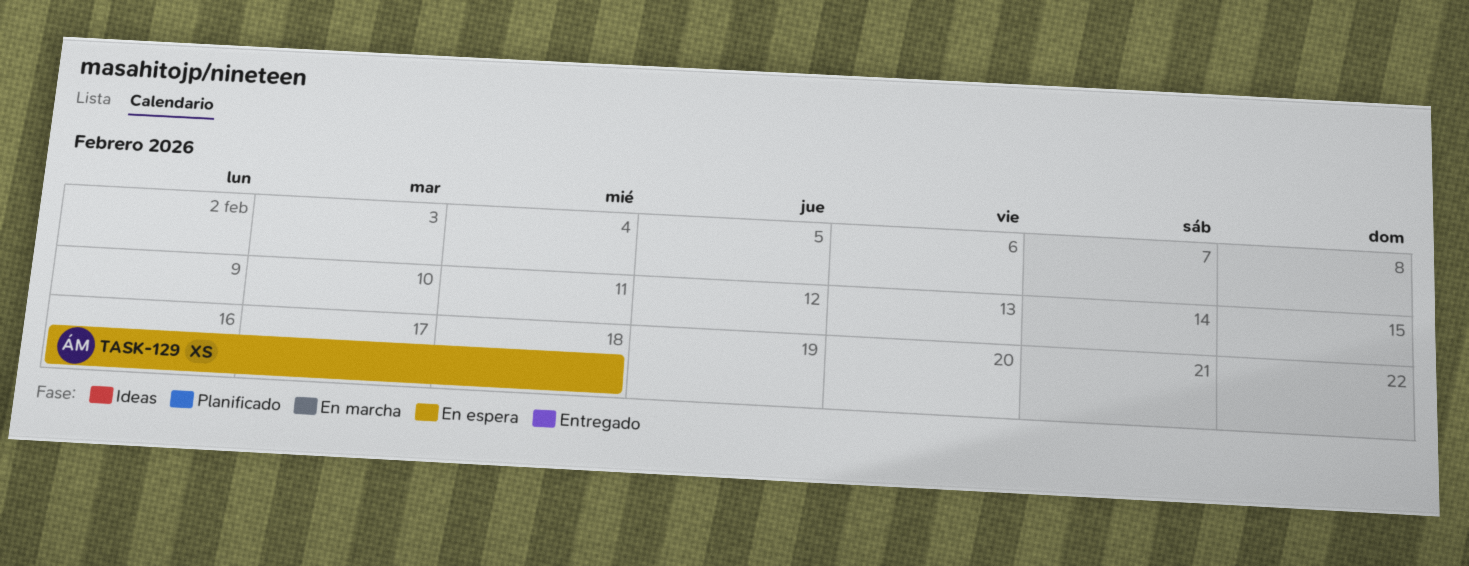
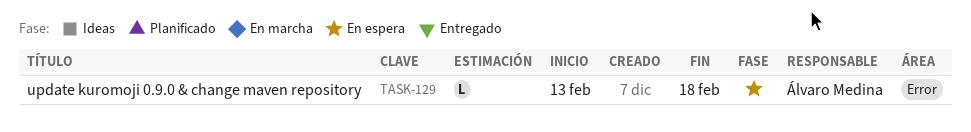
TASK-129, estimate: XS -> L
TASK-129, start: Feb 16 -> Feb 13

